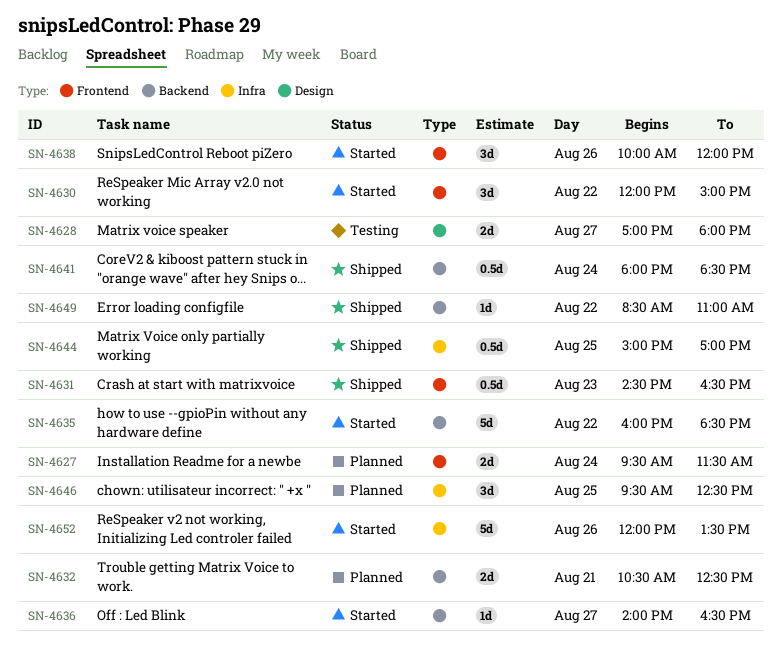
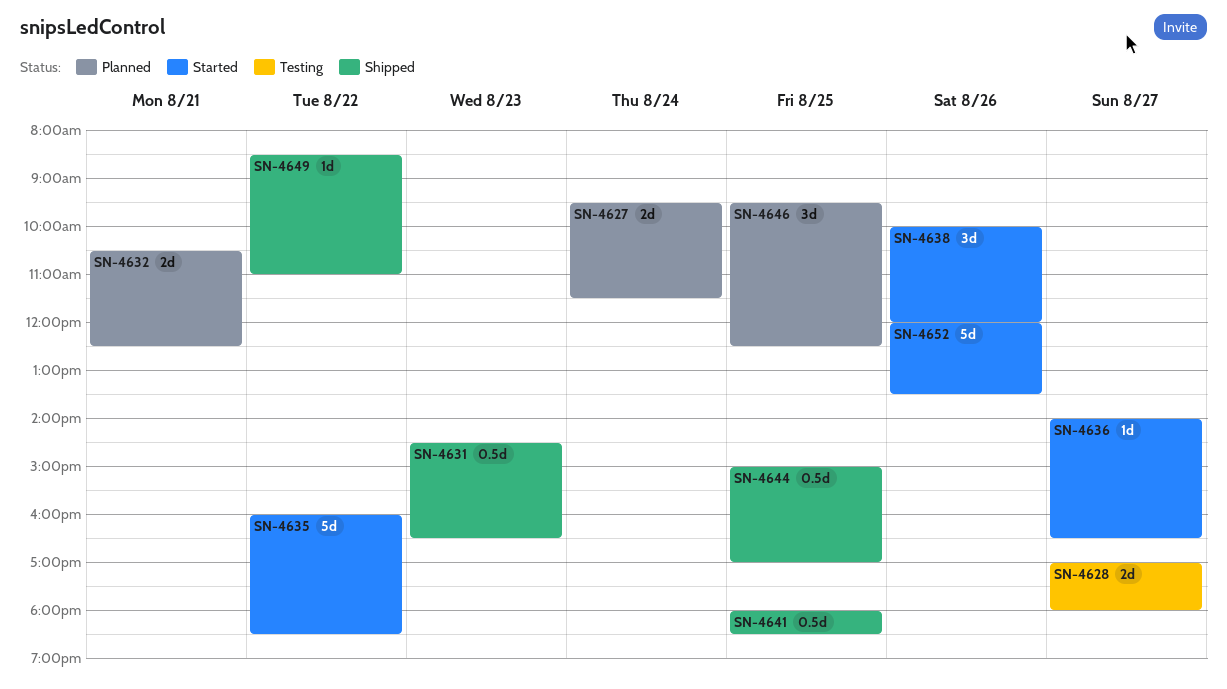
SN-4630: present -> none
SN-4641, day: Aug 24 -> Aug 25

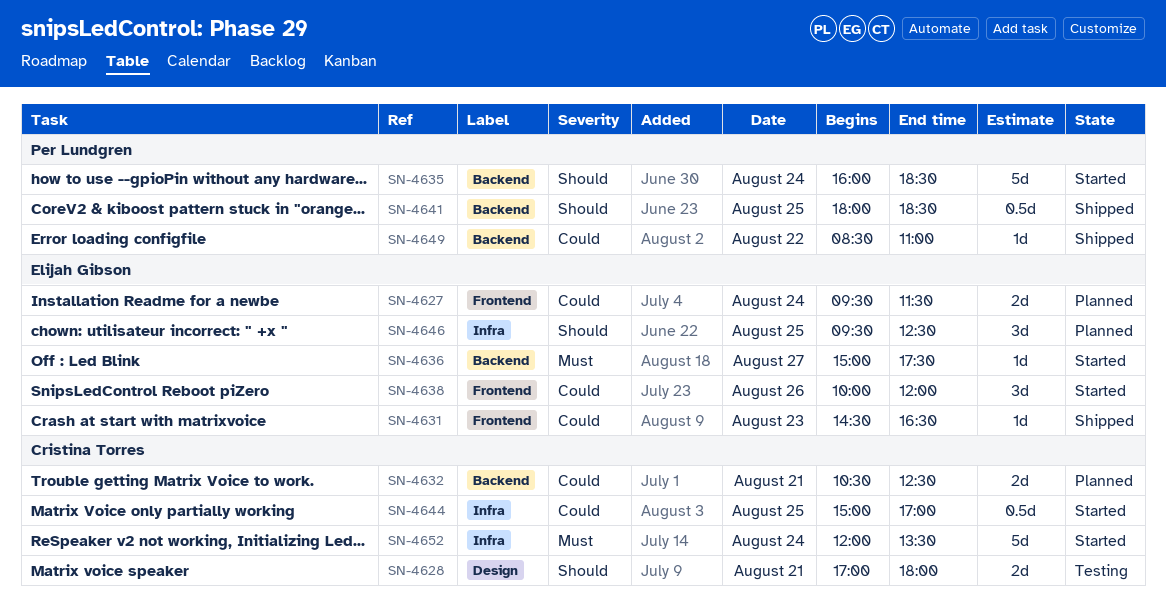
SN-4628, day: Aug 27 -> Aug 21
SN-4631, estimate: 0.5d -> 1d
SN-4635, day: Aug 22 -> Aug 24
SN-4636, begins: 14:00 -> 15:00
SN-4636, ends: 16:30 -> 17:30
SN-4644, status: Shipped -> Started
SN-4652, day: Aug 26 -> Aug 24

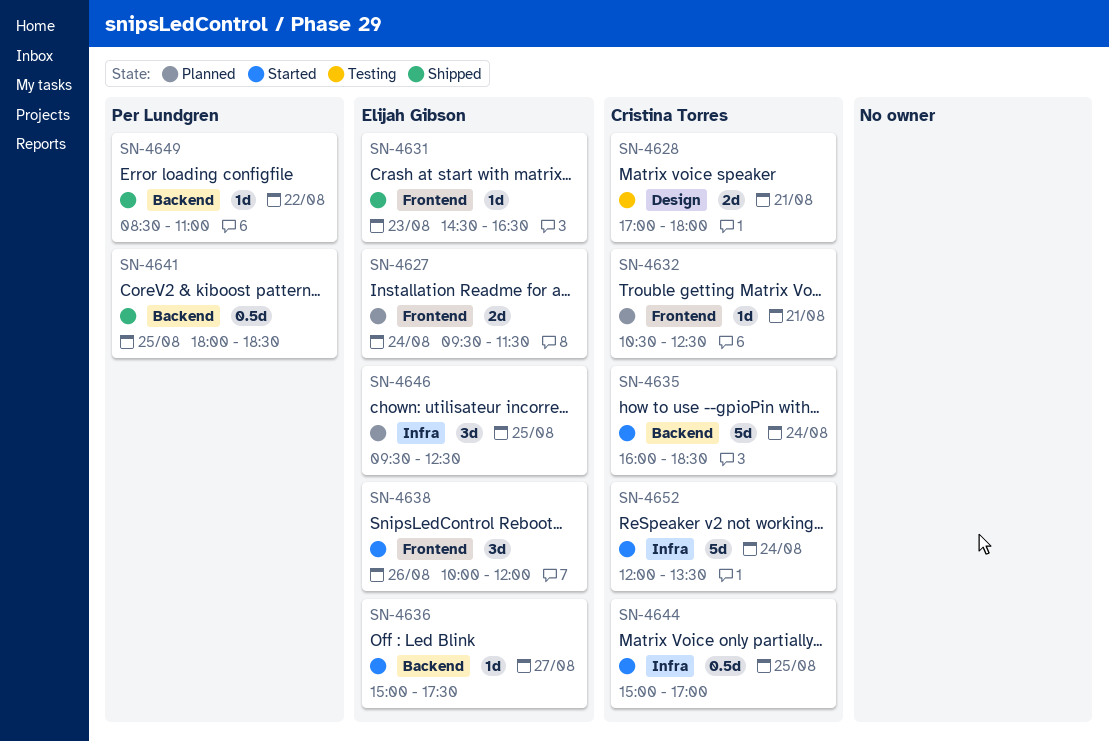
SN-4632, label: Backend -> Frontend
SN-4632, estimate: 2d -> 1d
SN-4635, owner: Per Lundgren -> Cristina Torres

